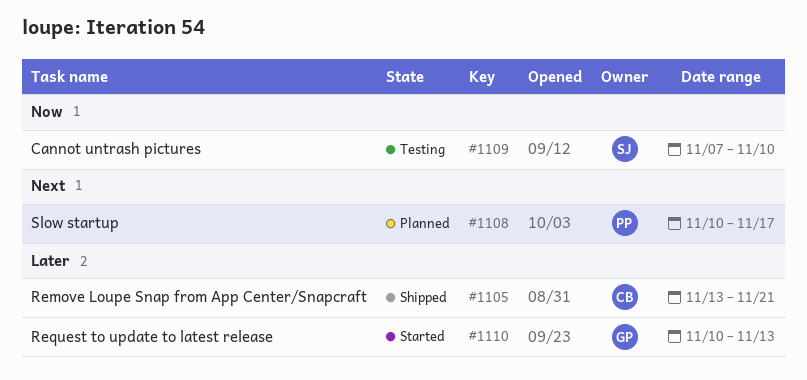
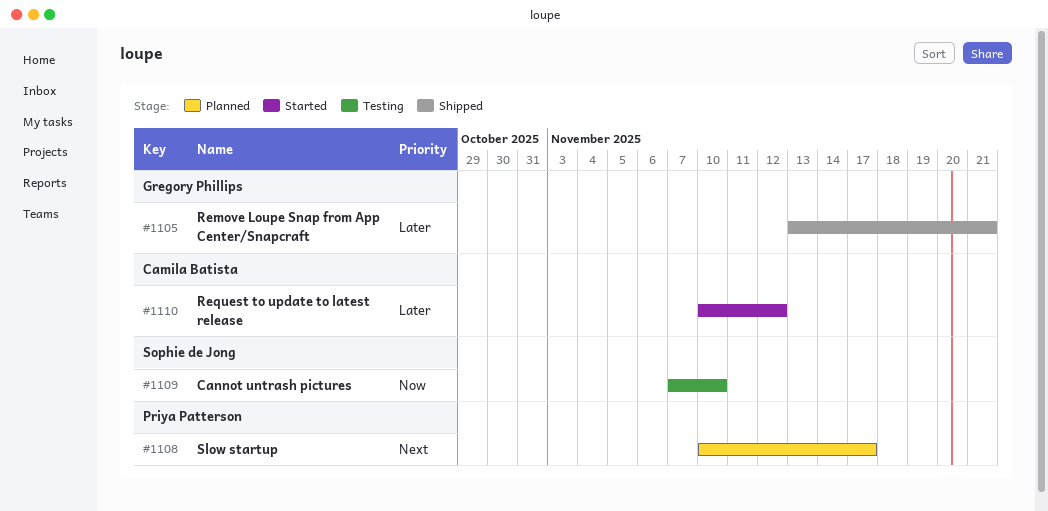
#1105, owner: Camila Batista -> Gregory Phillips
#1110, owner: Gregory Phillips -> Camila Batista
#1110, due: Nov 13 -> Nov 12

